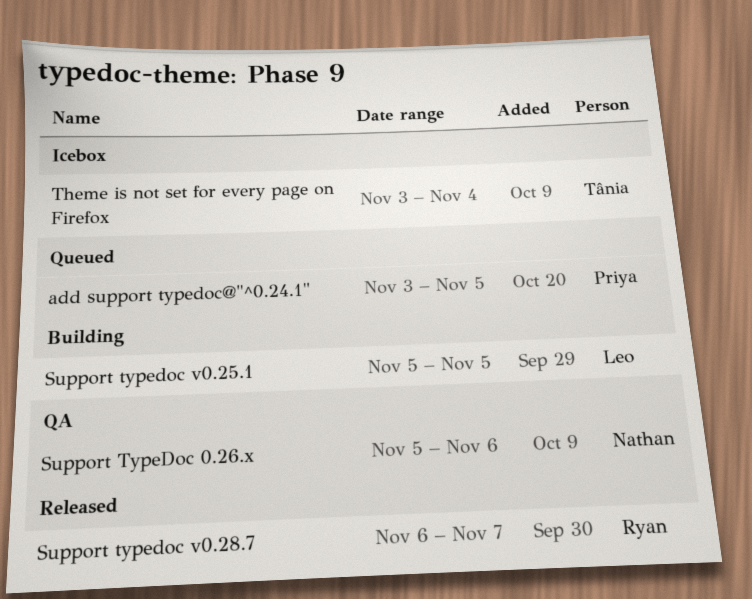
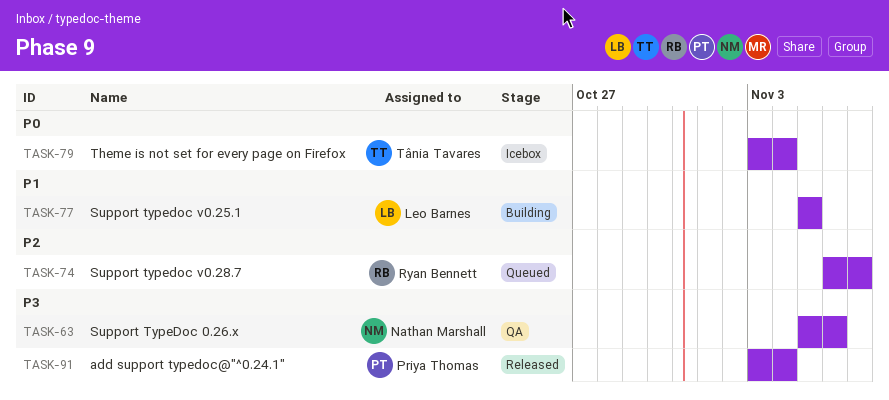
add support typedoc@"^0.24.1", status: Queued -> Released
add support typedoc@"^0.24.1", due: Nov 5 -> Nov 4
Support typedoc v0.28.7, status: Released -> Queued

